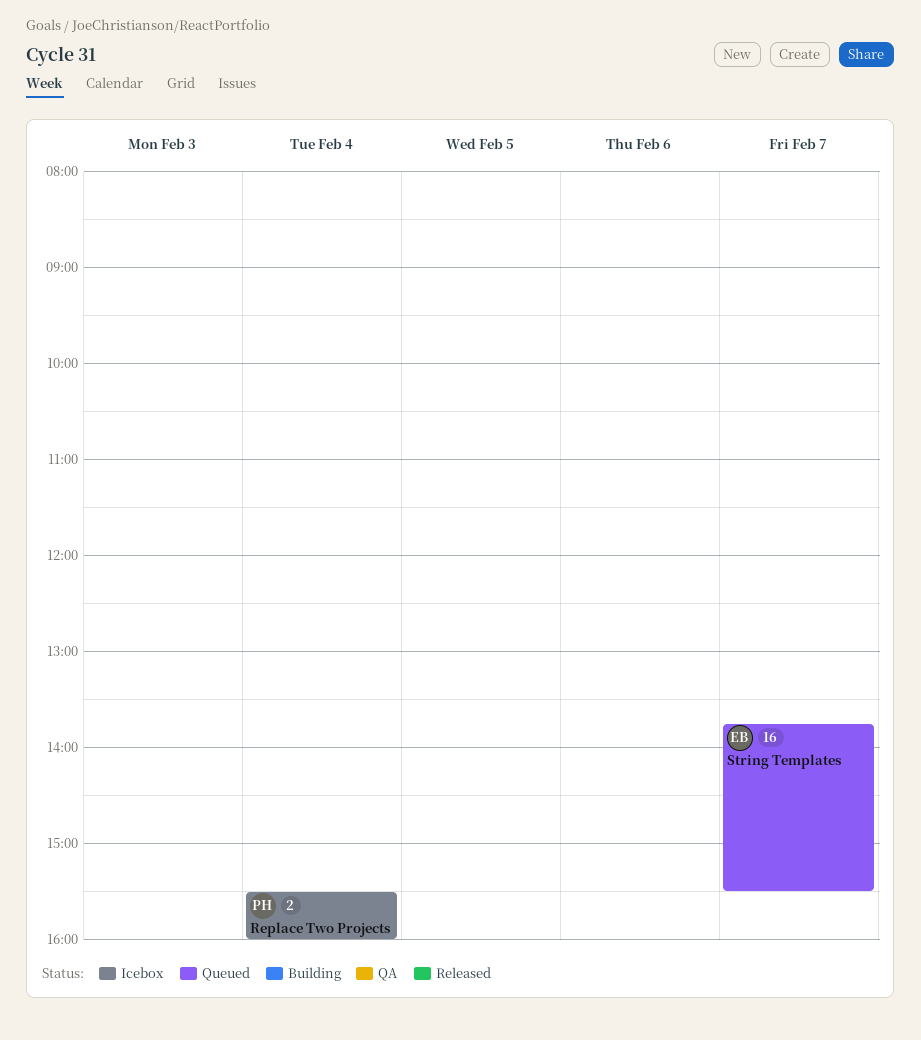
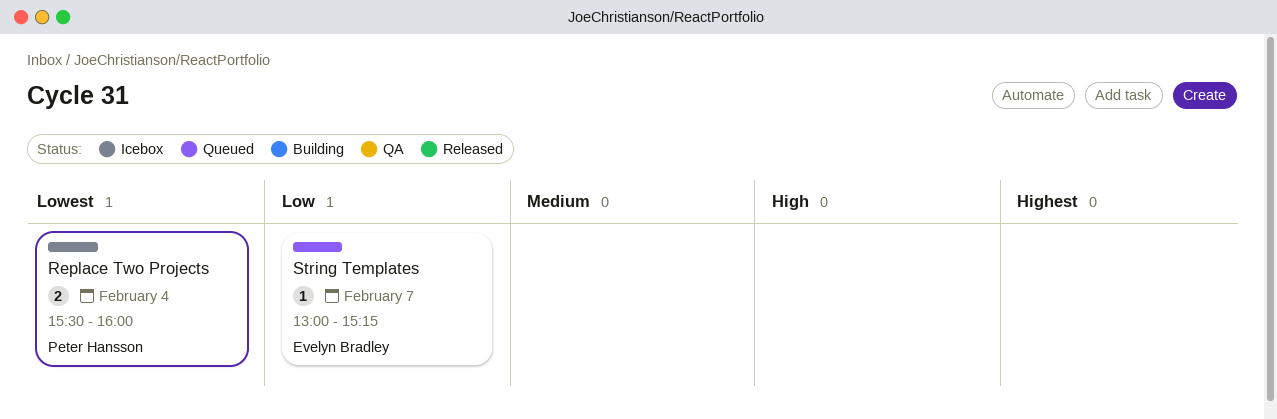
String Templates, estimate: 16 -> 1
String Templates, begins: 13:45 -> 13:00
String Templates, ends: 15:30 -> 15:15

